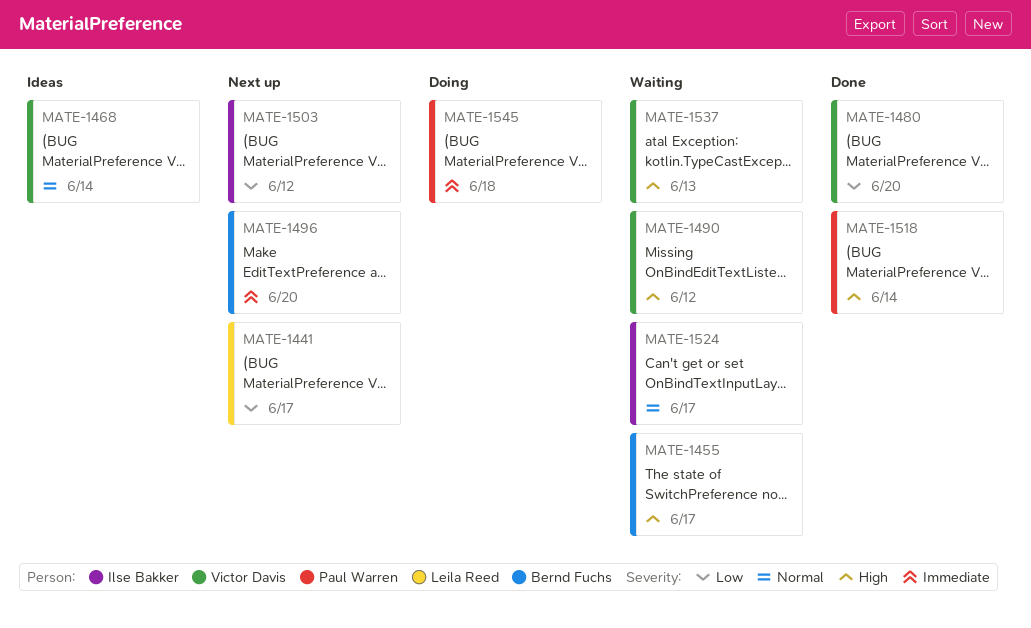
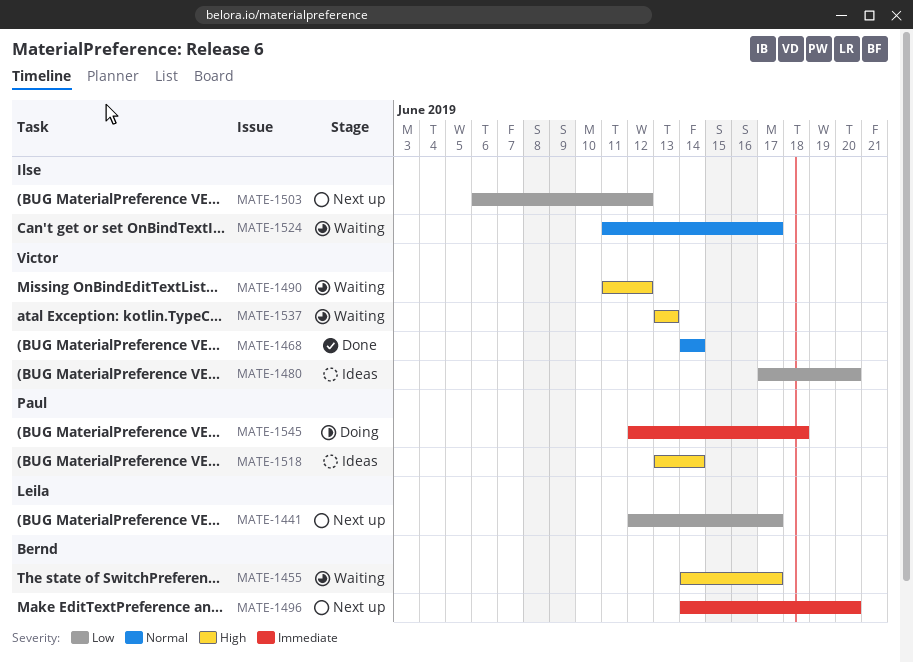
MATE-1468, status: Ideas -> Done
MATE-1480, status: Done -> Ideas
MATE-1518, status: Done -> Ideas

